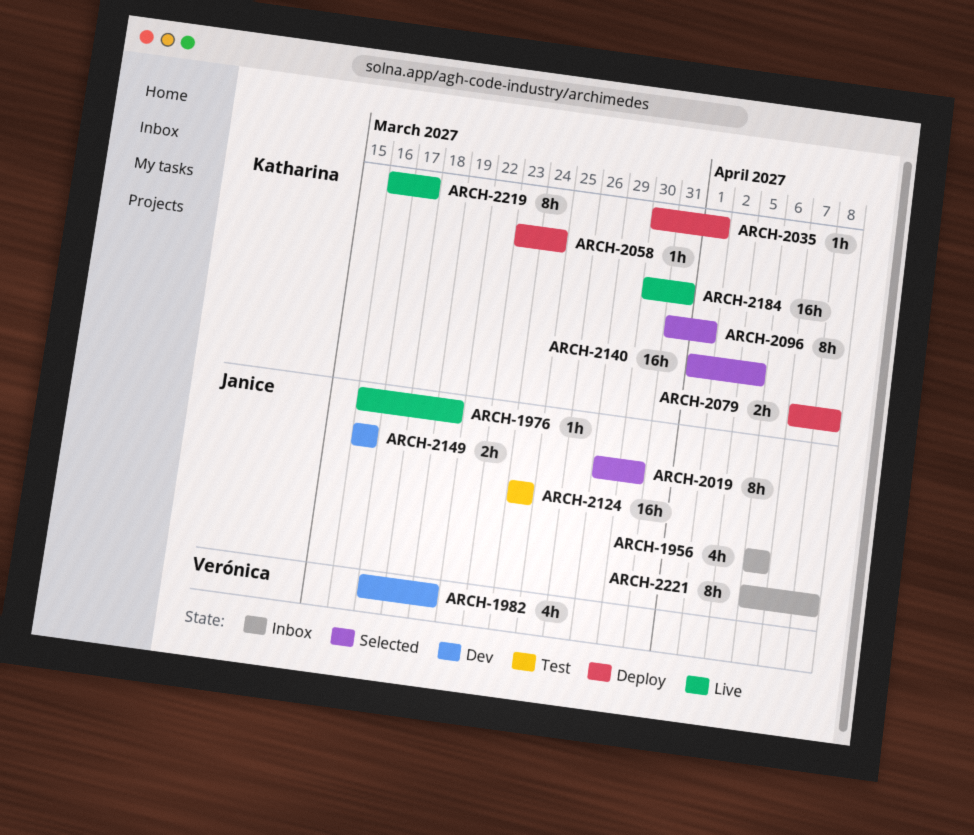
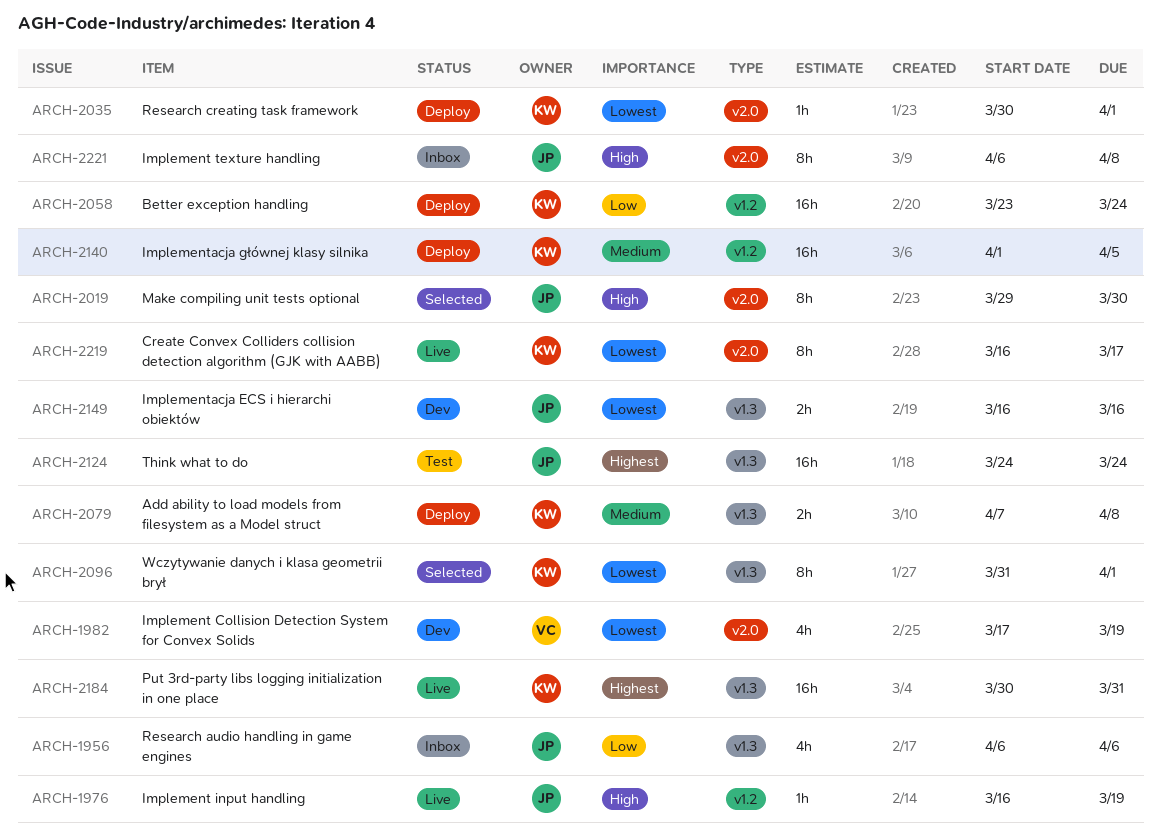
ARCH-2058, estimate: 1h -> 16h
ARCH-2140, status: Selected -> Deploy

